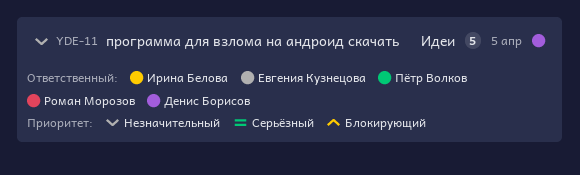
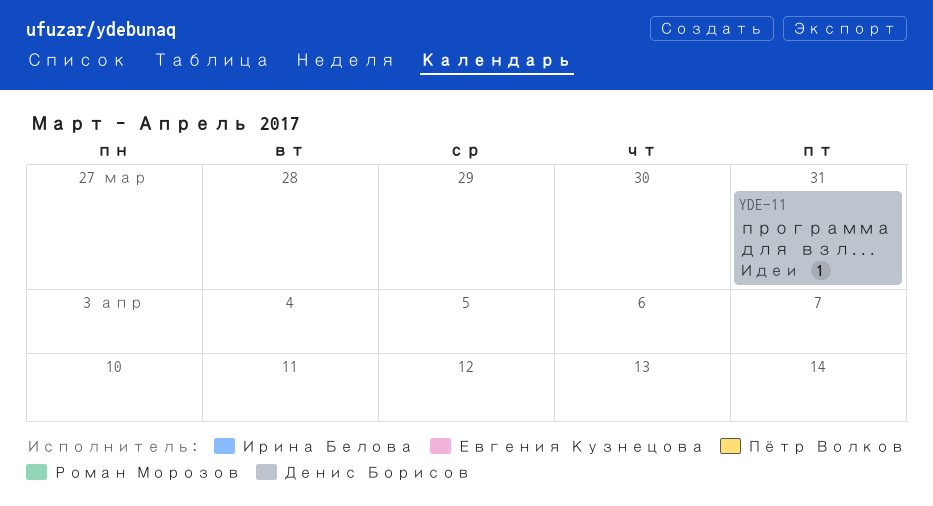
YDE-11, estimate: 5 -> 1
YDE-11, due: Apr 5 -> Mar 31

